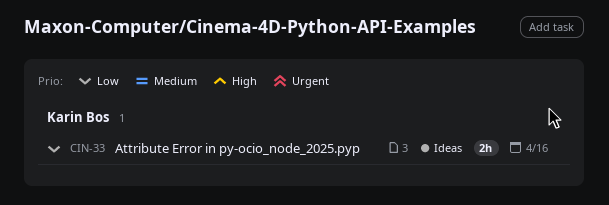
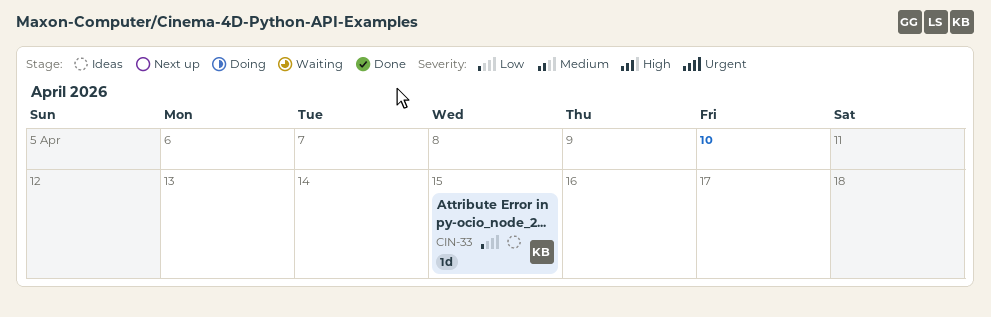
CIN-33, estimate: 2h -> 1d
CIN-33, due: Apr 16 -> Apr 15

